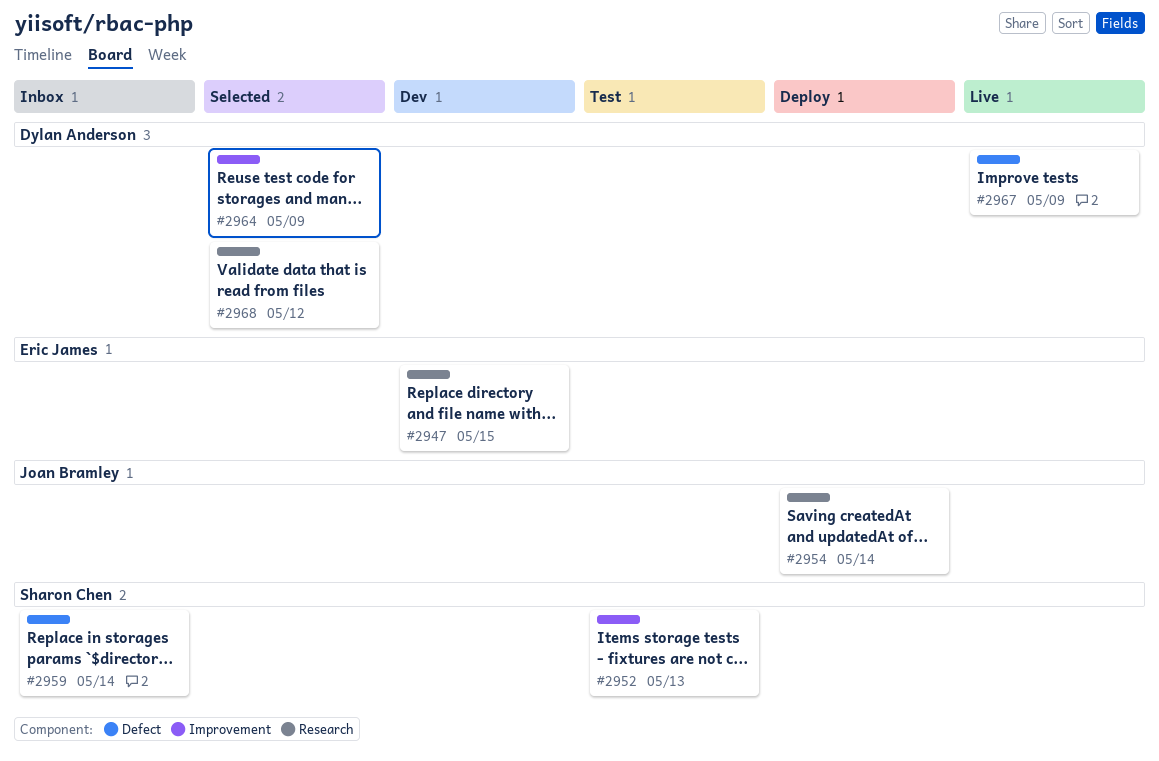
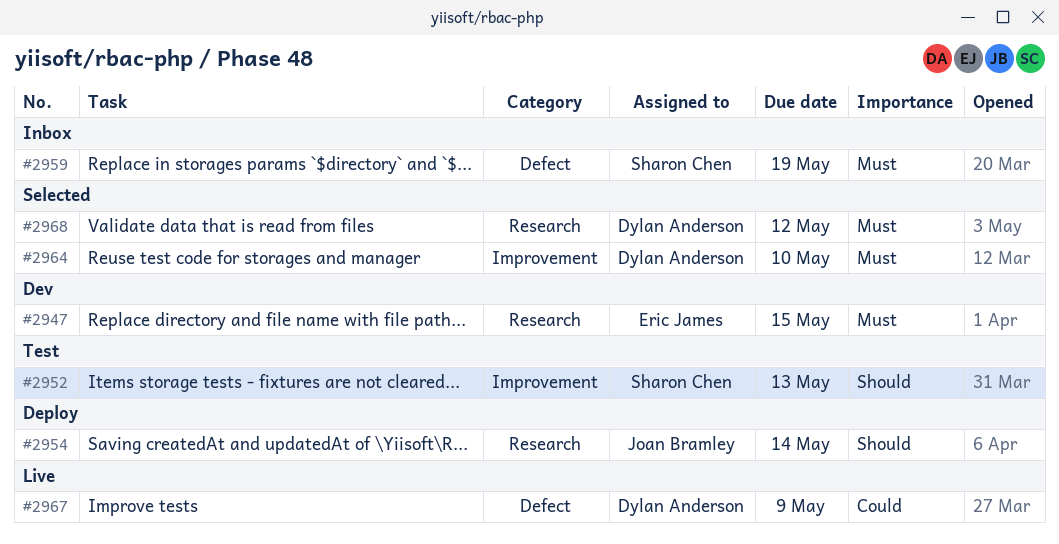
#2959, due: May 14 -> May 19
#2964, due: May 9 -> May 10

